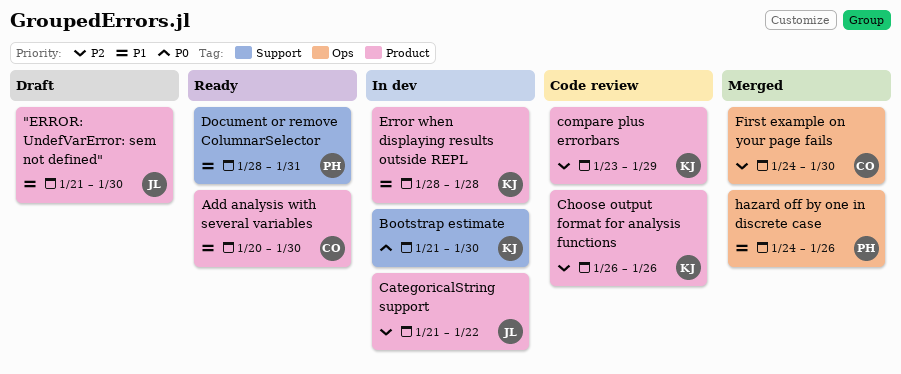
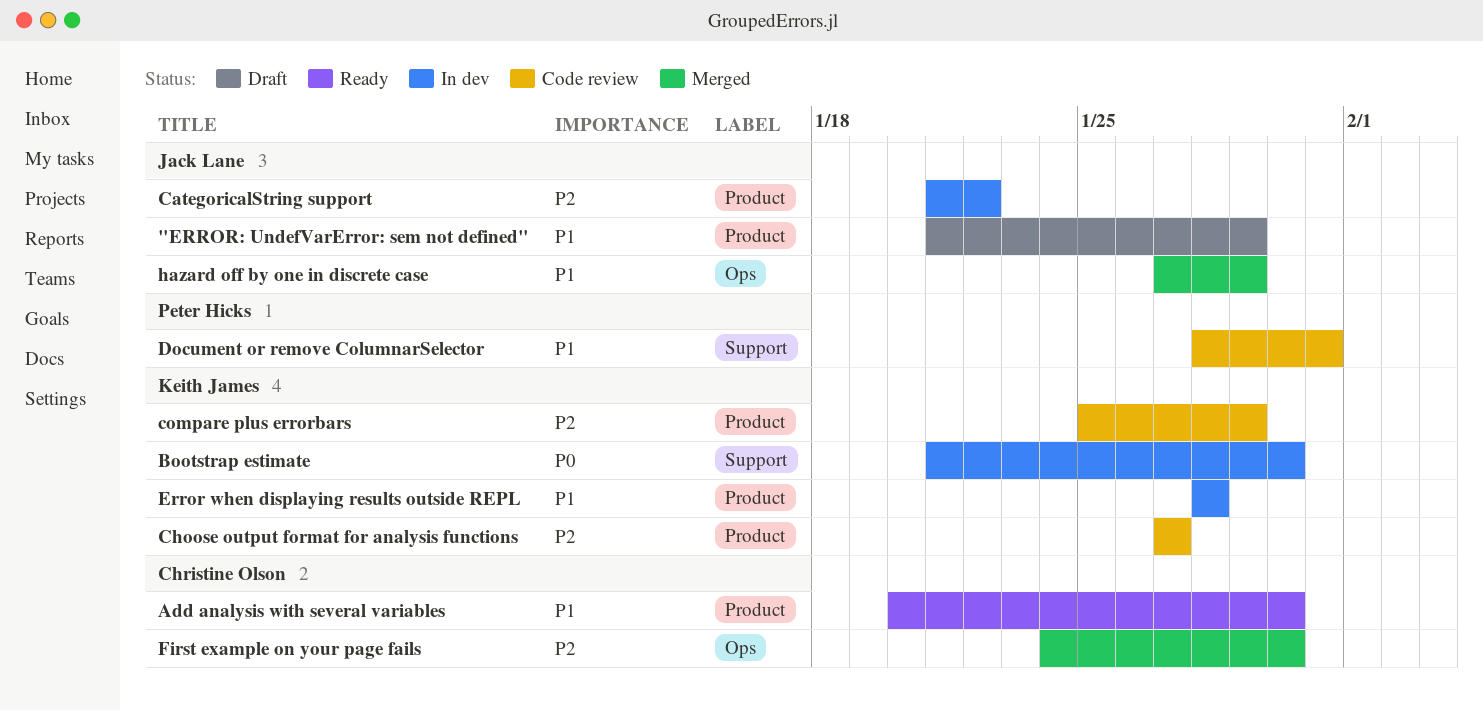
"ERROR: UndefVarError: sem not defined", due: Jan 30 -> Jan 29
Choose output format for analysis functions, start: Jan 26 -> Jan 27
Choose output format for analysis functions, due: Jan 26 -> Jan 27
compare plus errorbars, start: Jan 23 -> Jan 25
Document or remove ColumnarSelector, status: Ready -> Code review
hazard off by one in discrete case, owner: Peter Hicks -> Jack Lane
hazard off by one in discrete case, start: Jan 24 -> Jan 27
hazard off by one in discrete case, due: Jan 26 -> Jan 29

